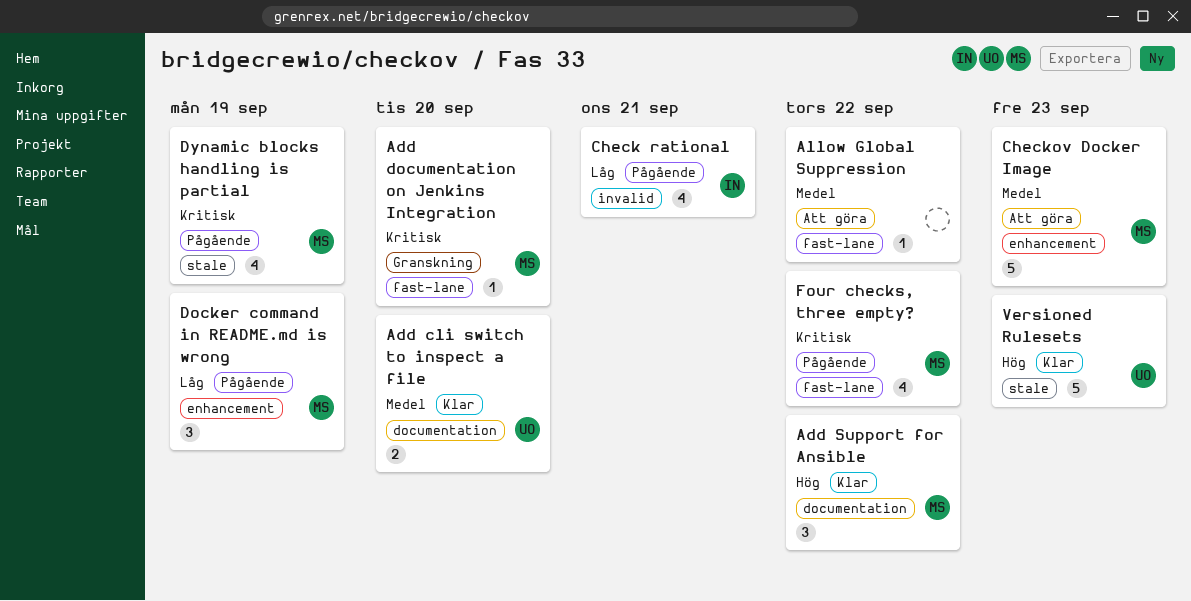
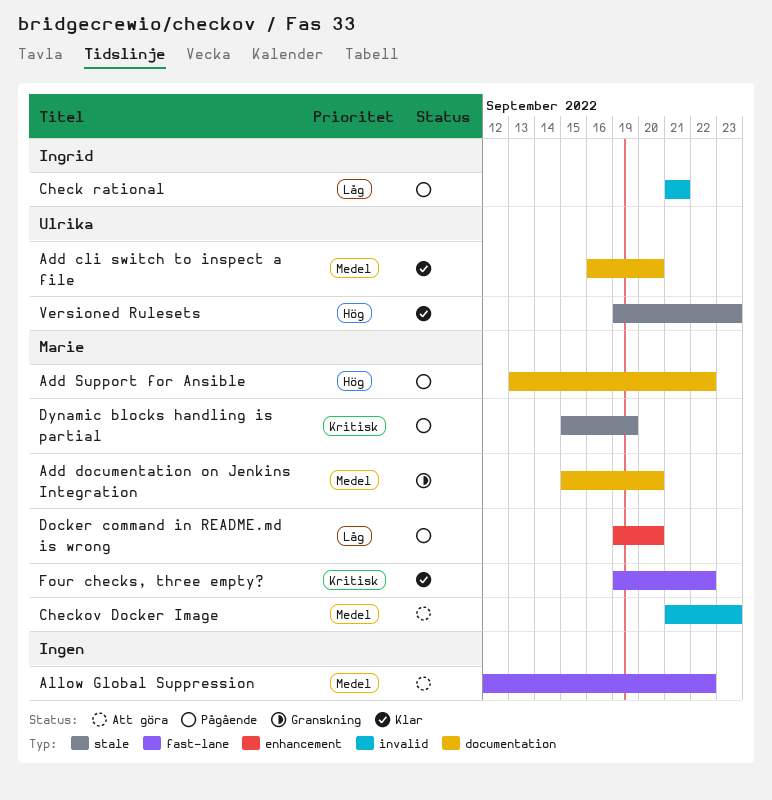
Add documentation on Jenkins Integration, priority: Kritisk -> Medel
Add documentation on Jenkins Integration, label: fast-lane -> documentation
Add Support for Ansible, status: Klar -> Pågående
Checkov Docker Image, label: enhancement -> invalid
Docker command in README.md is wrong, due: Sep 19 -> Sep 20
Four checks, three empty?, status: Pågående -> Klar

